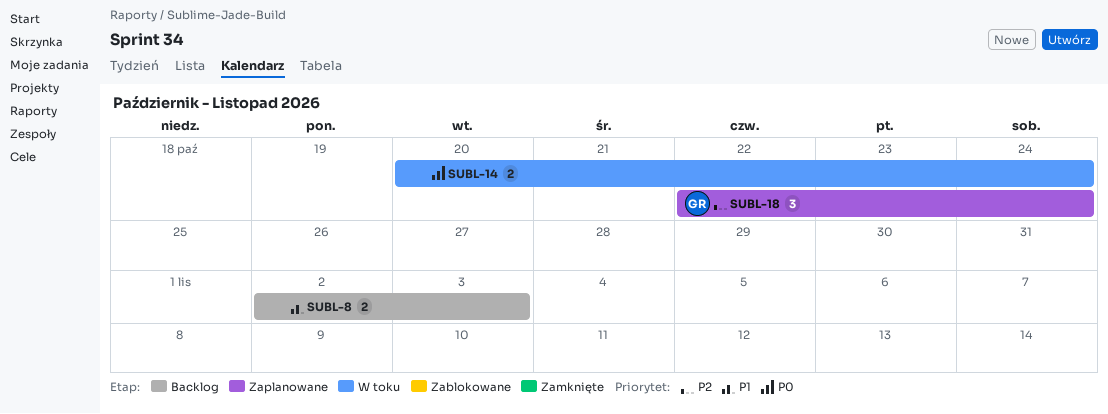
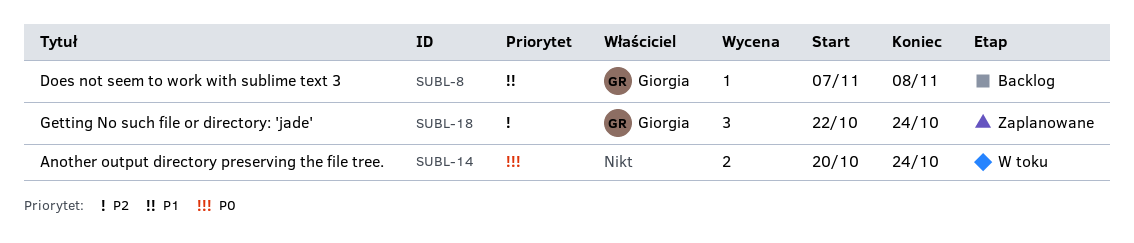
SUBL-8, owner: none -> Giorgia
SUBL-8, estimate: 2 -> 1
SUBL-8, start: Nov 2 -> Nov 7
SUBL-8, due: Nov 3 -> Nov 8

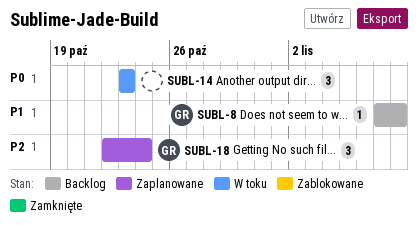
SUBL-14, estimate: 2 -> 3
SUBL-14, start: Oct 20 -> Oct 23
SUBL-14, due: Oct 24 -> Oct 23

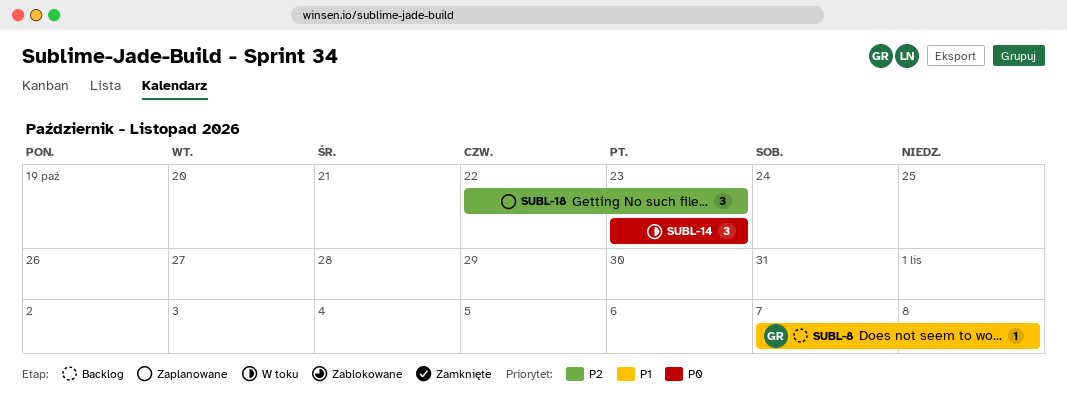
SUBL-18, owner: GR -> none
SUBL-18, due: Oct 24 -> Oct 23

